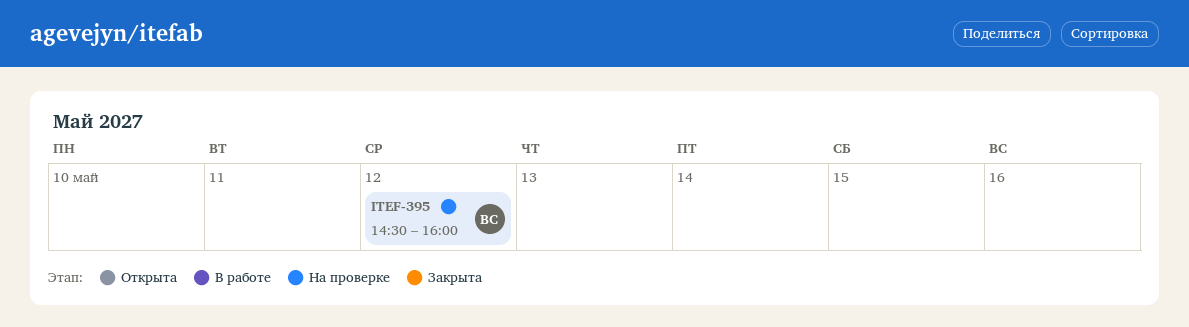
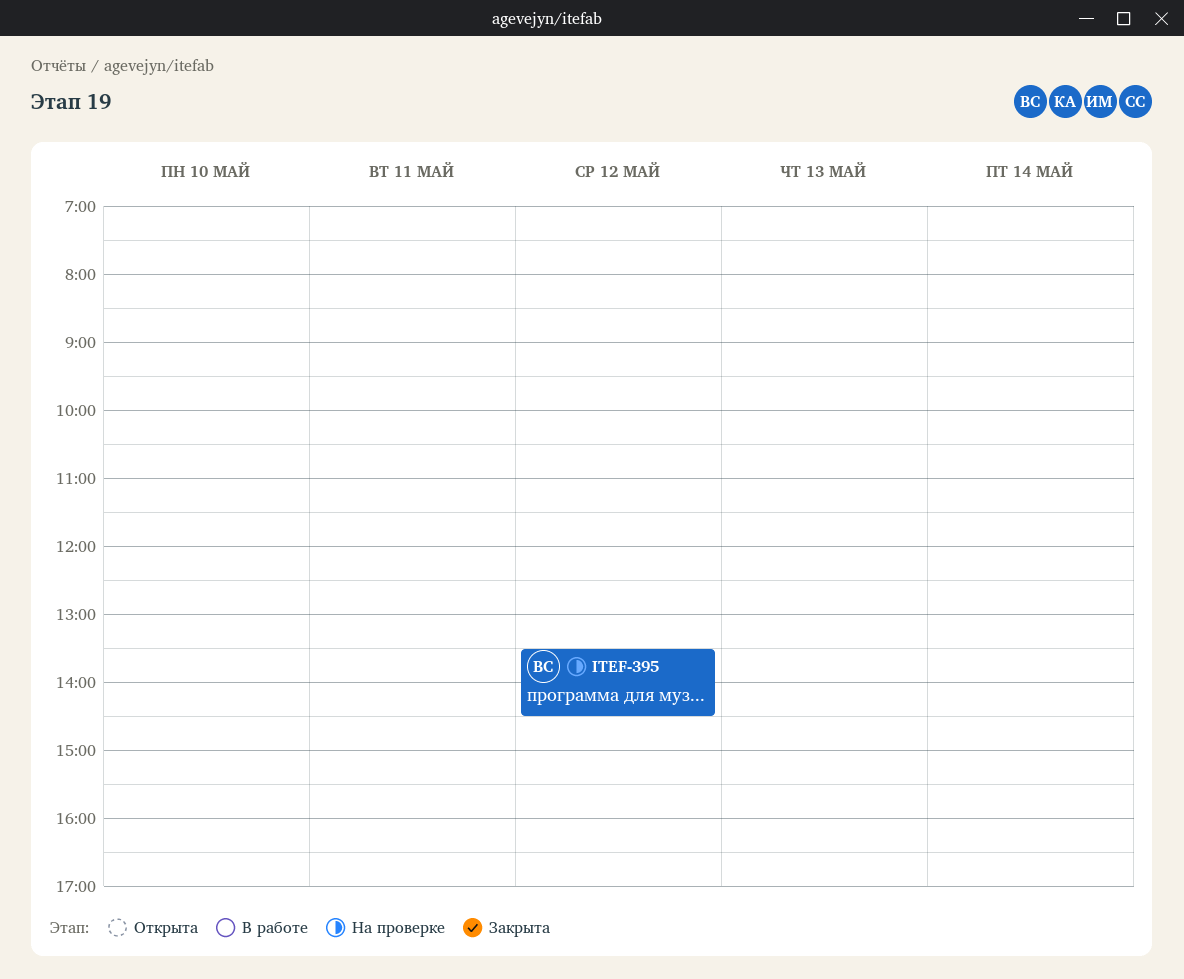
ITEF-395, begins: 14:30 -> 13:30
ITEF-395, ends: 16:00 -> 14:30

